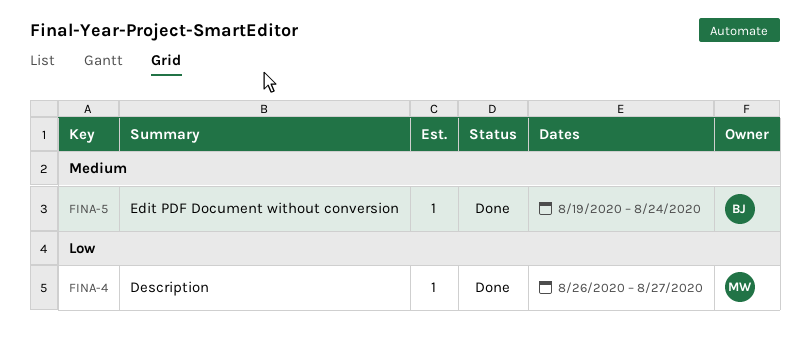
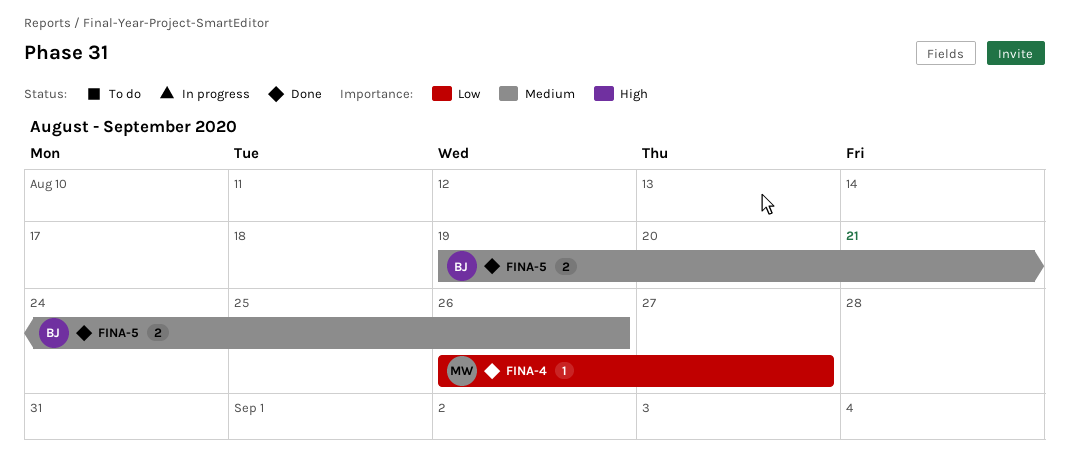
FINA-5, estimate: 1 -> 2
FINA-5, due: Aug 24 -> Aug 26

